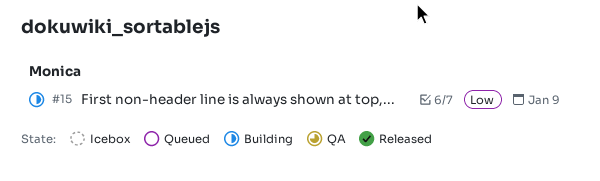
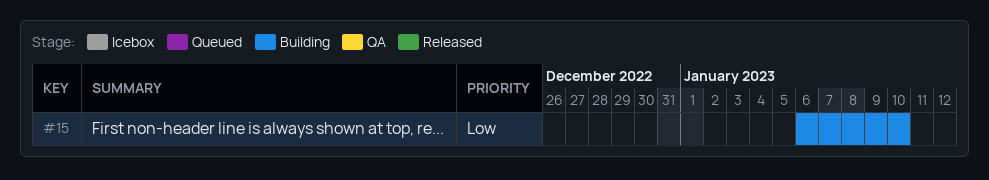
#15, due: Jan 9 -> Jan 10

